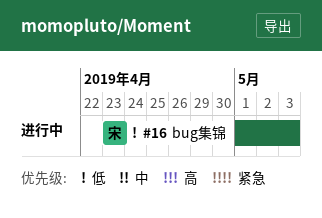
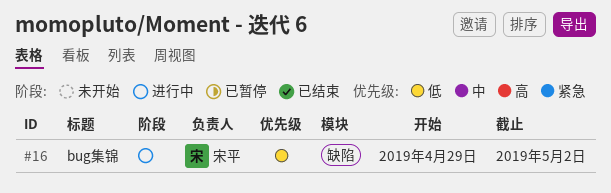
#16, start: May 1 -> Apr 29
#16, due: May 3 -> May 2

